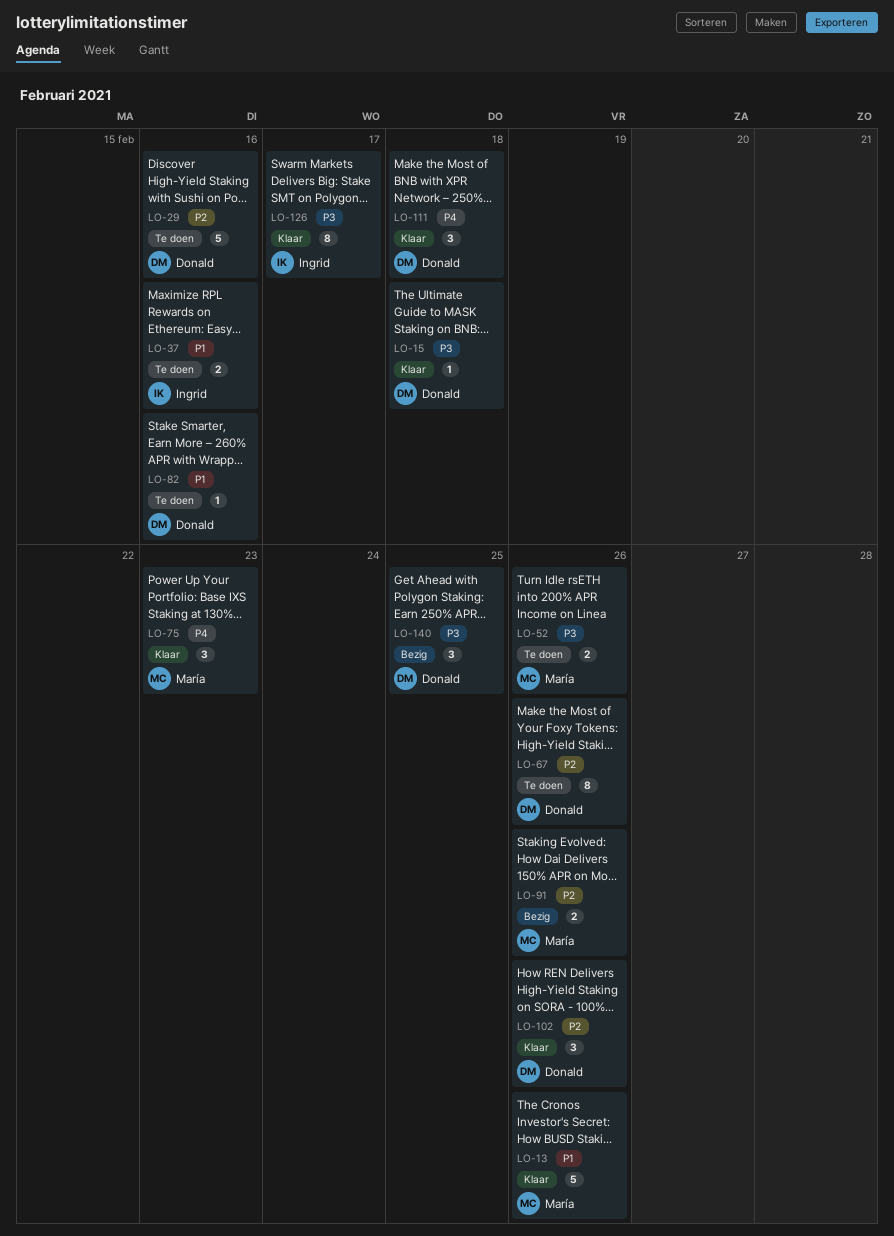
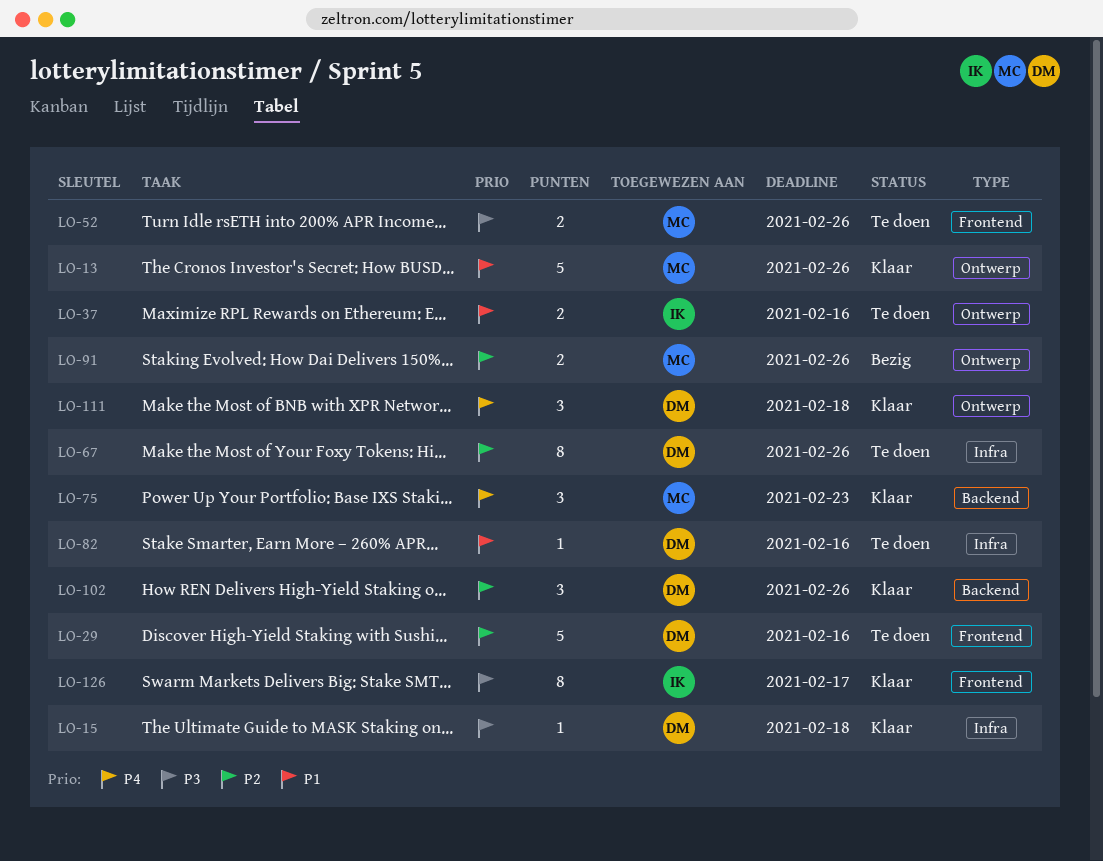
LO-140: present -> none

